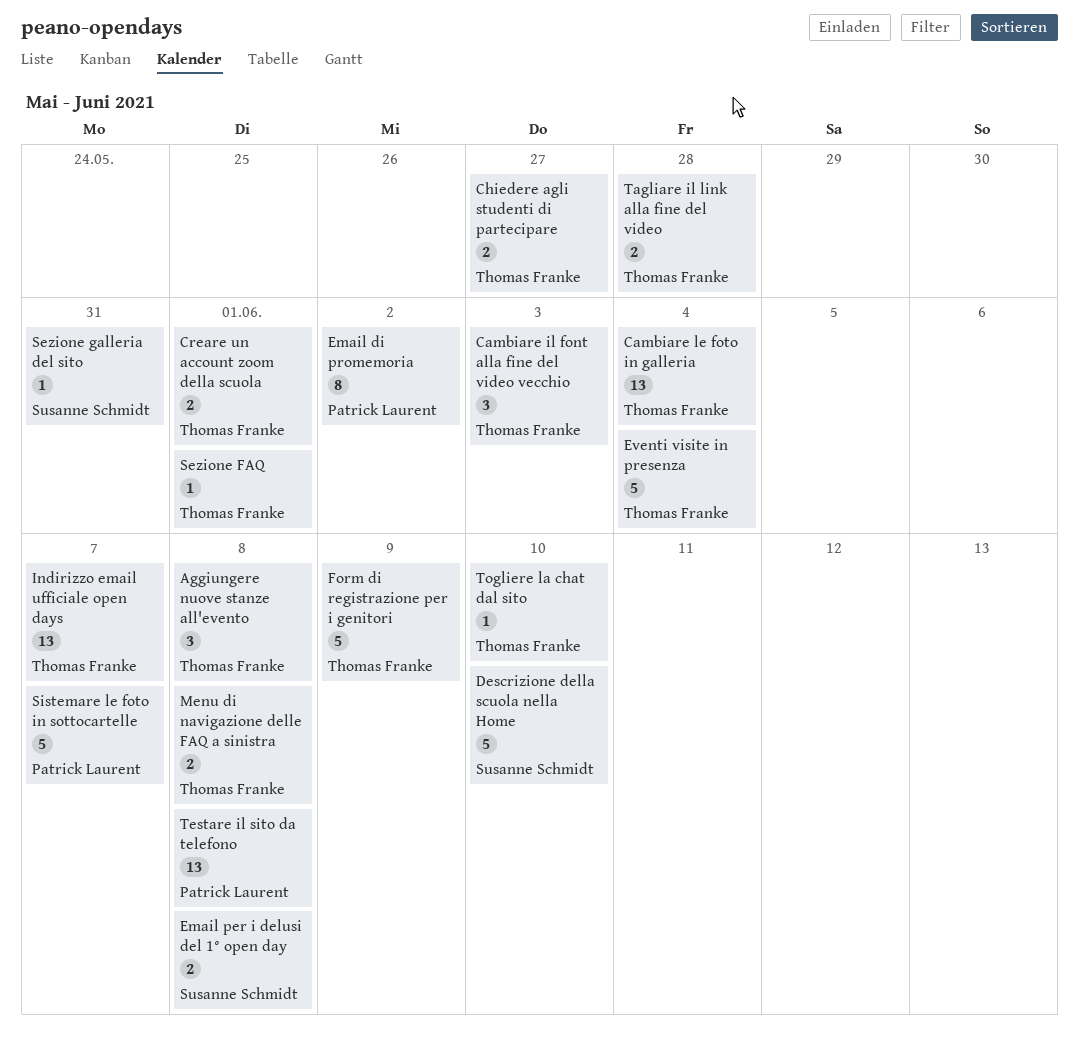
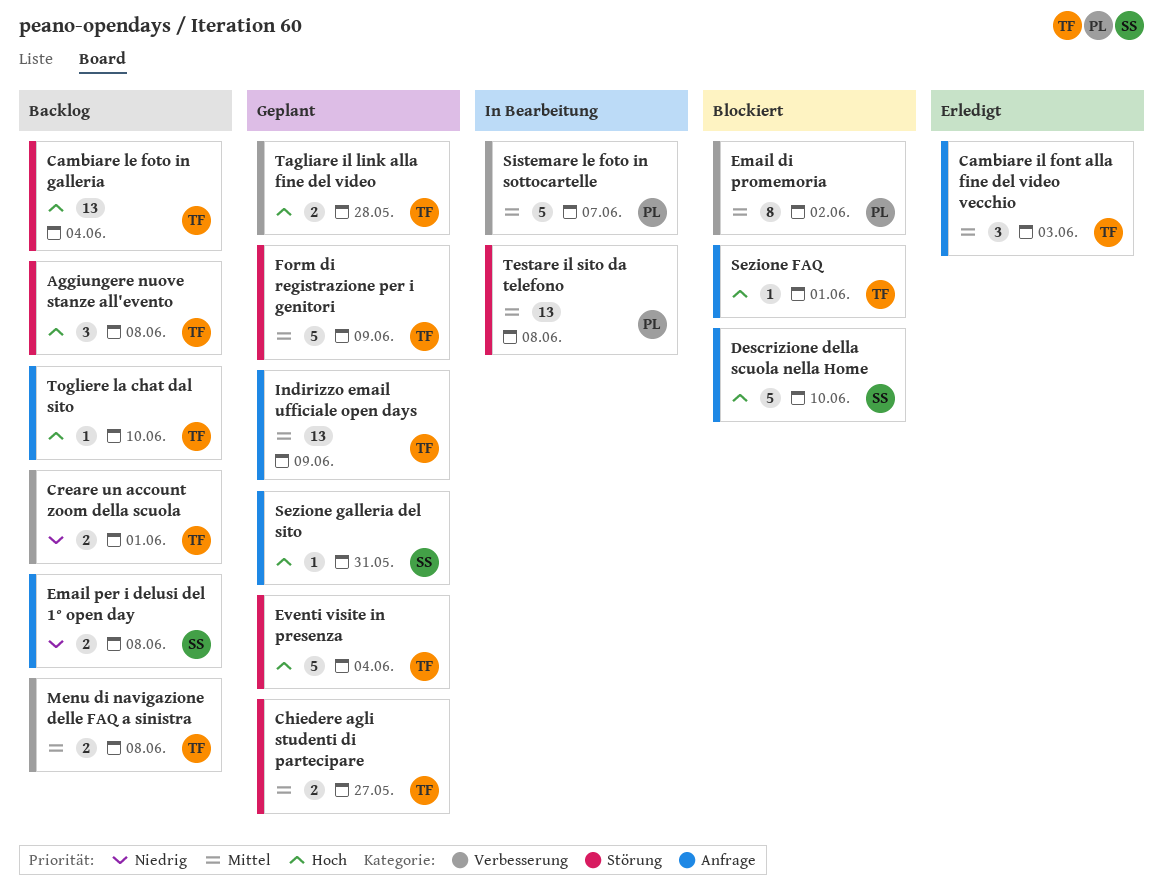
Indirizzo email ufficiale open days, due: Jun 7 -> Jun 9

